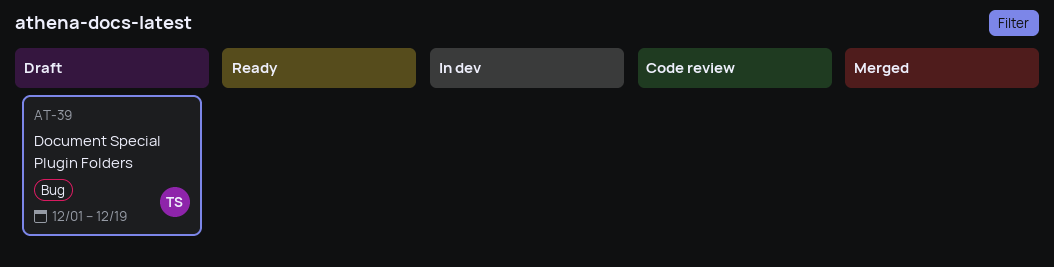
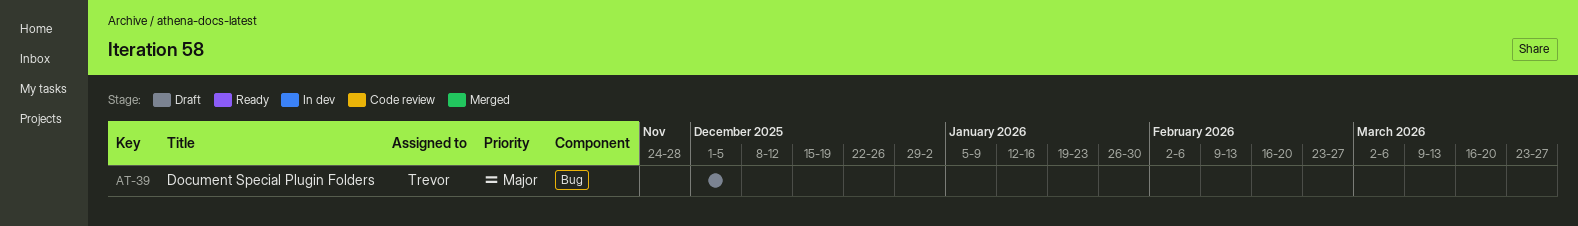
AT-39, due: Dec 19 -> Dec 5

